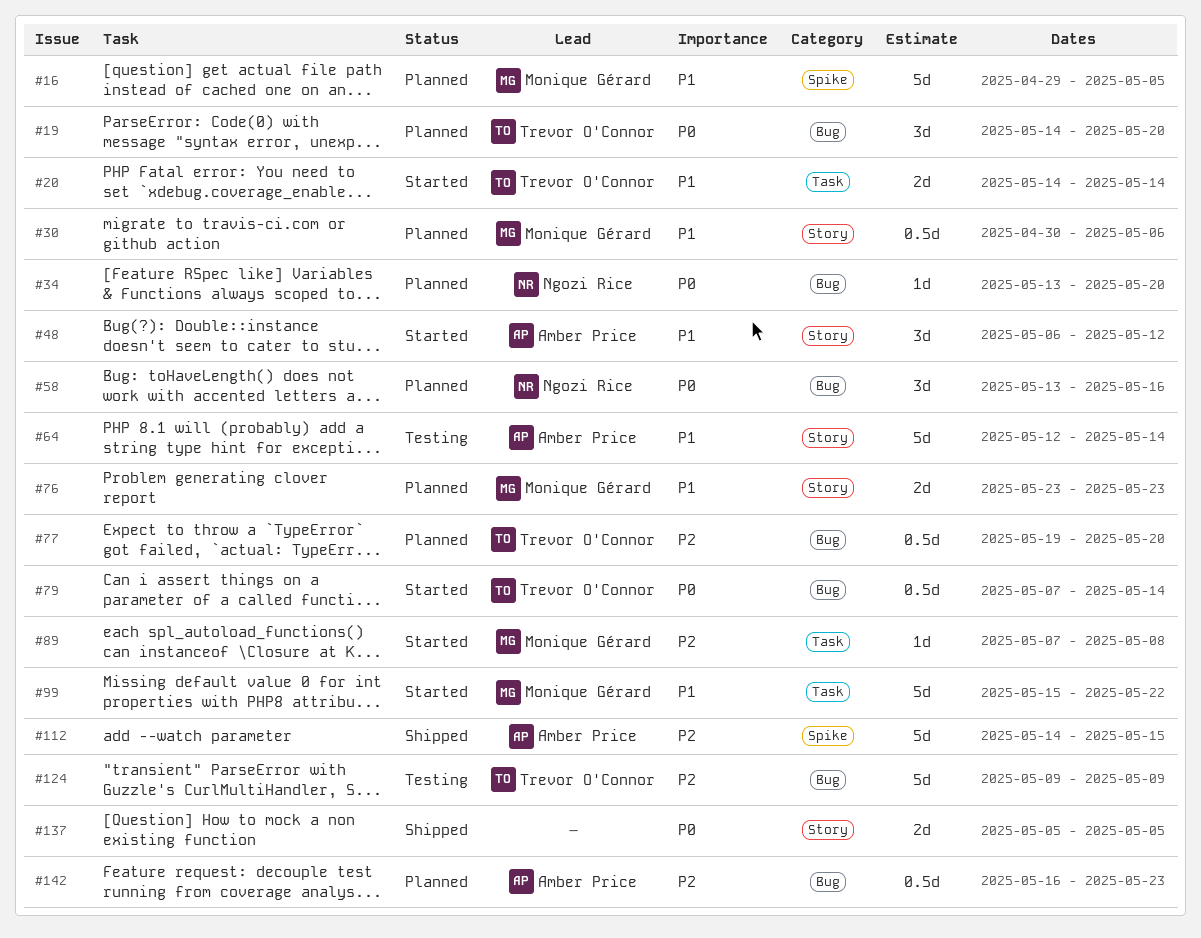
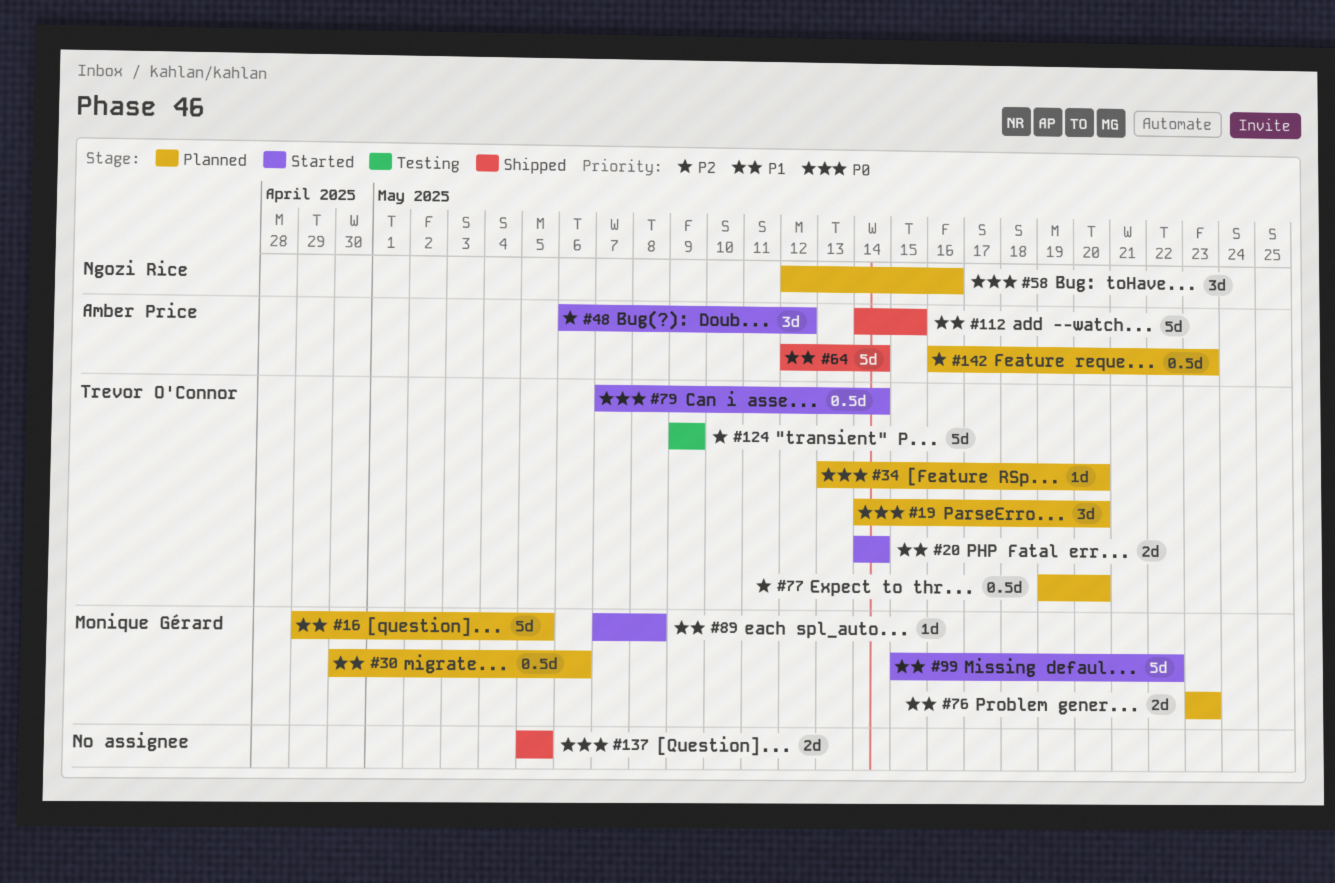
#34, owner: Ngozi Rice -> Trevor O'Connor
#48, priority: P1 -> P2
#58, start: May 13 -> May 12
#64, status: Testing -> Shipped
#89, priority: P2 -> P1
#112, priority: P2 -> P1

